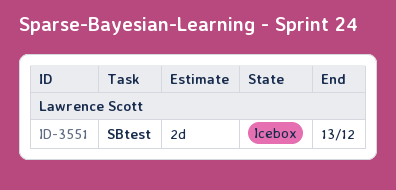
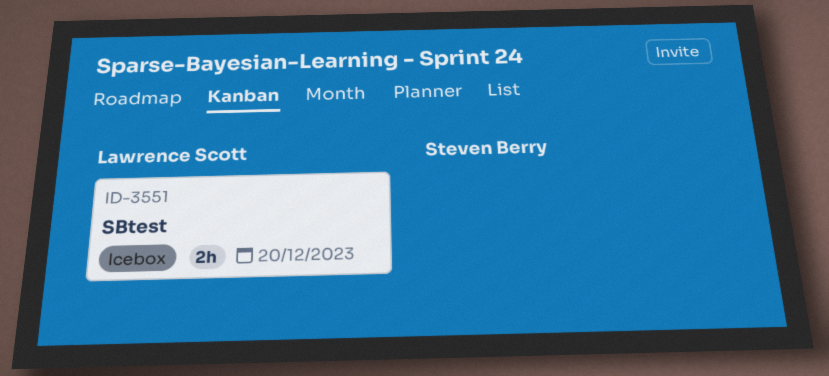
ID-3551, estimate: 2d -> 2h
ID-3551, due: Dec 13 -> Dec 20

